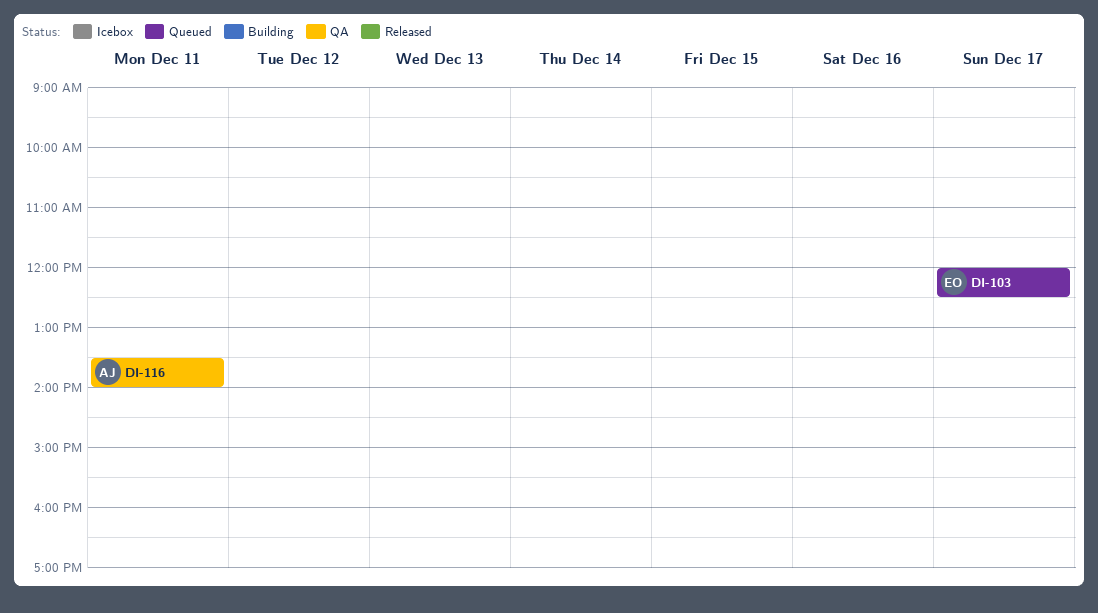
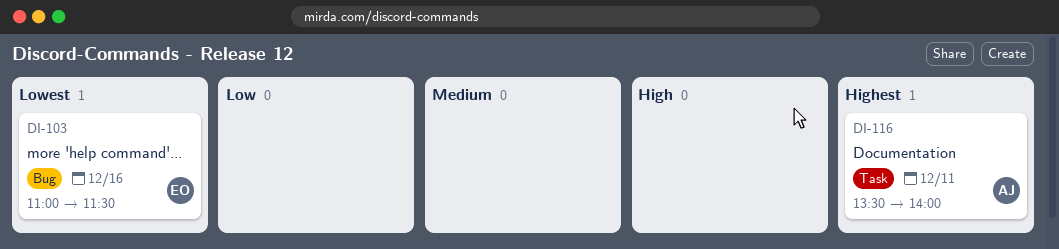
DI-103, day: Dec 17 -> Dec 16
DI-103, begins: 12:00 -> 11:00
DI-103, ends: 12:30 -> 11:30

